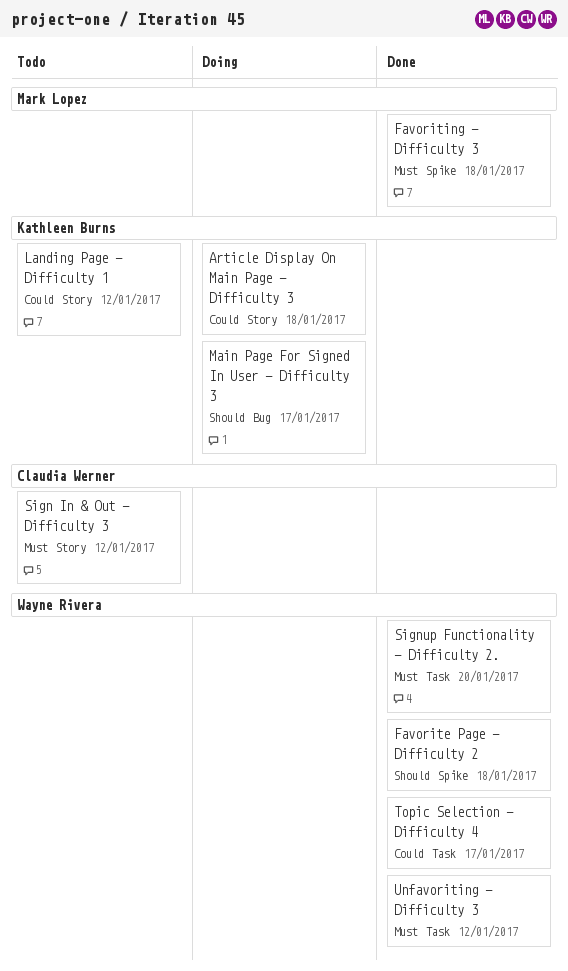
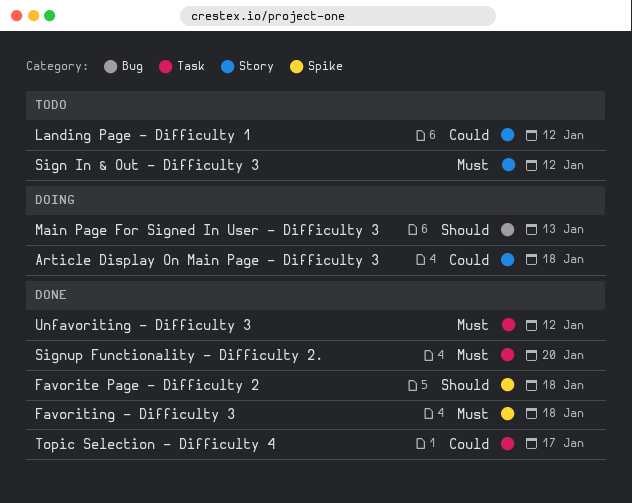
Main Page For Signed In User - Difficulty 3, due: Jan 17 -> Jan 13

